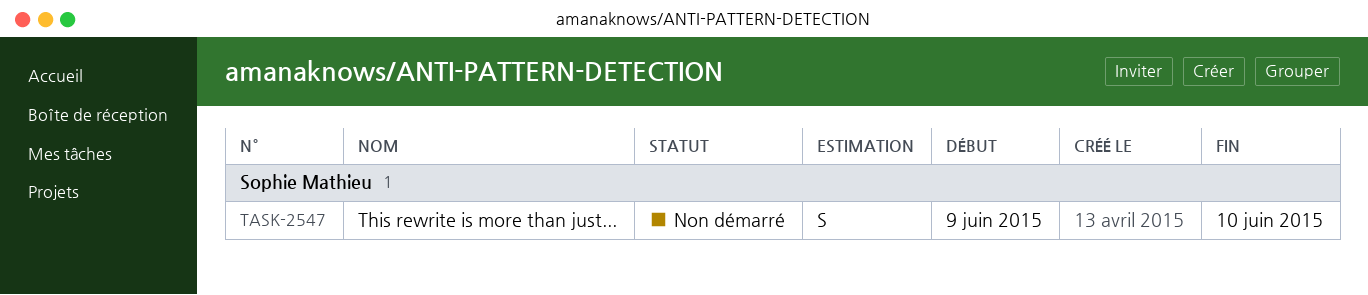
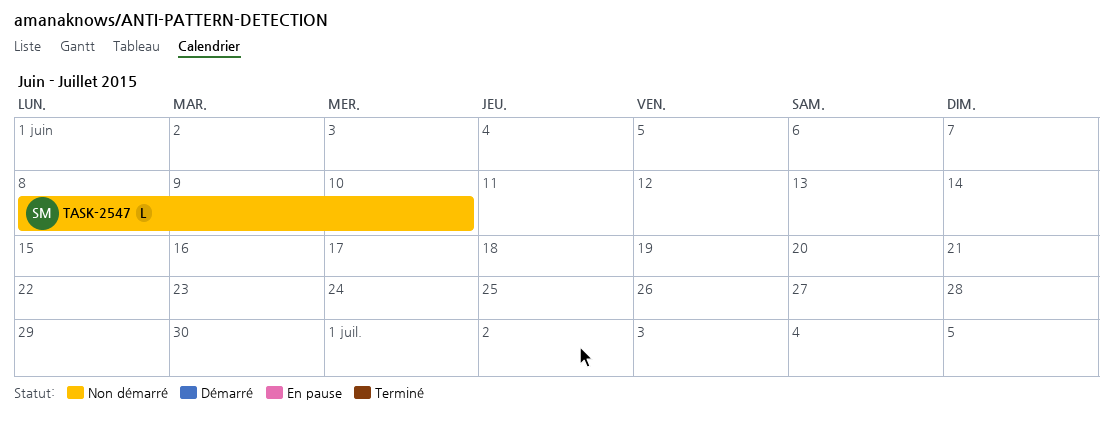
TASK-2547, estimate: S -> L
TASK-2547, start: Jun 9 -> Jun 8

